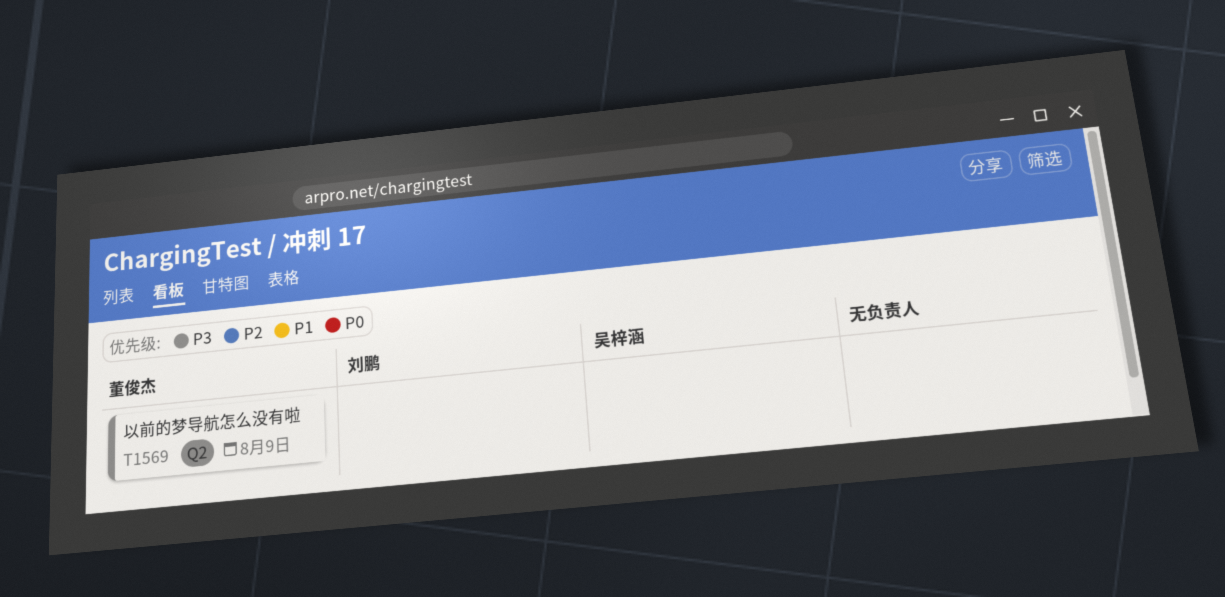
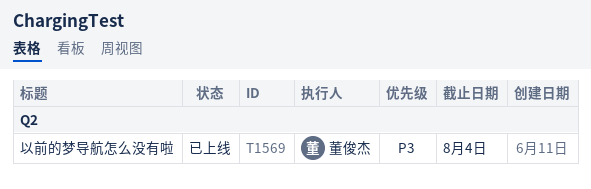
T1569, due: Aug 9 -> Aug 4

